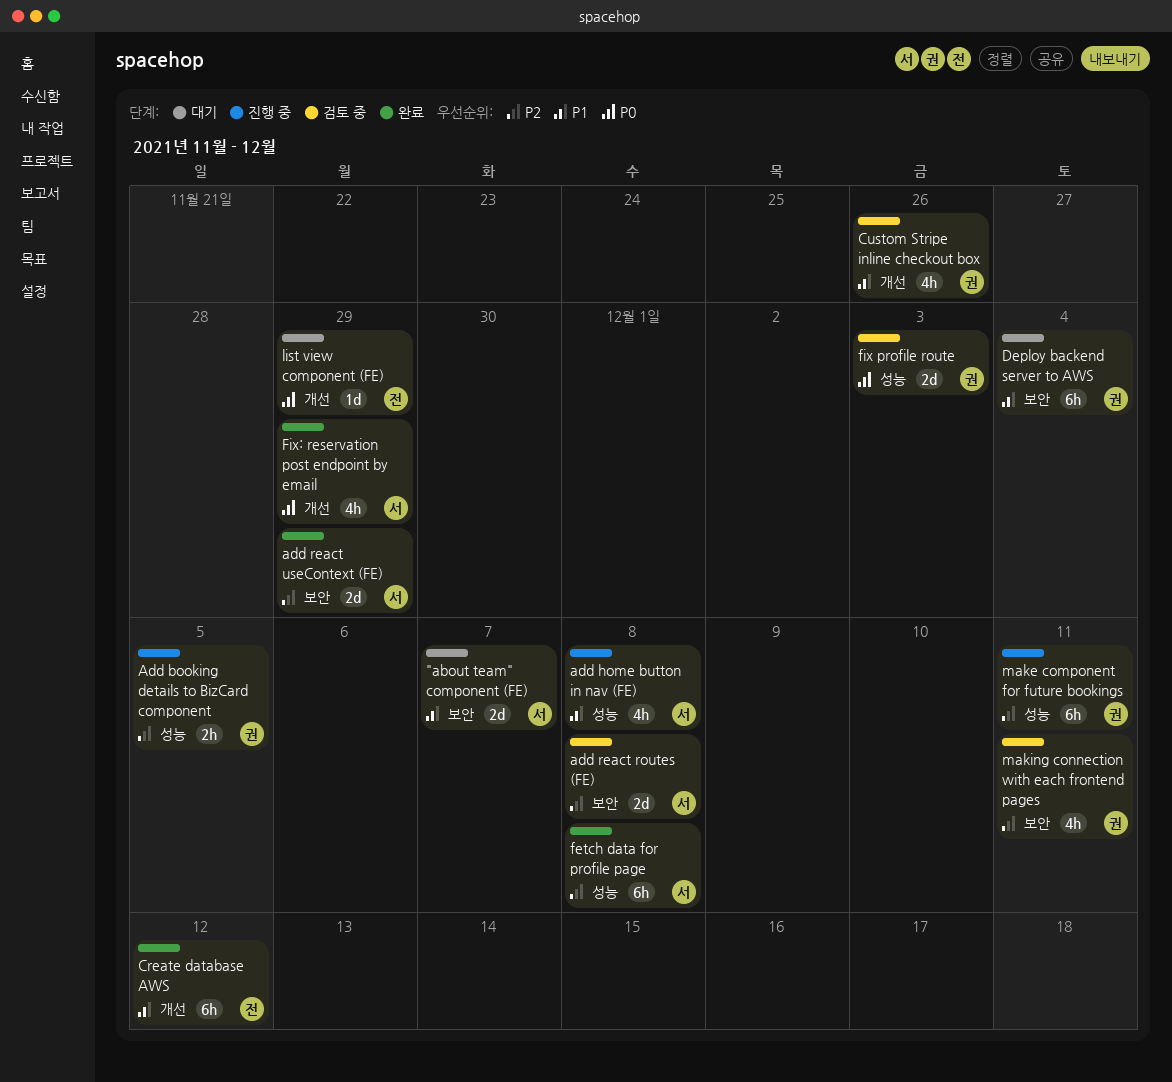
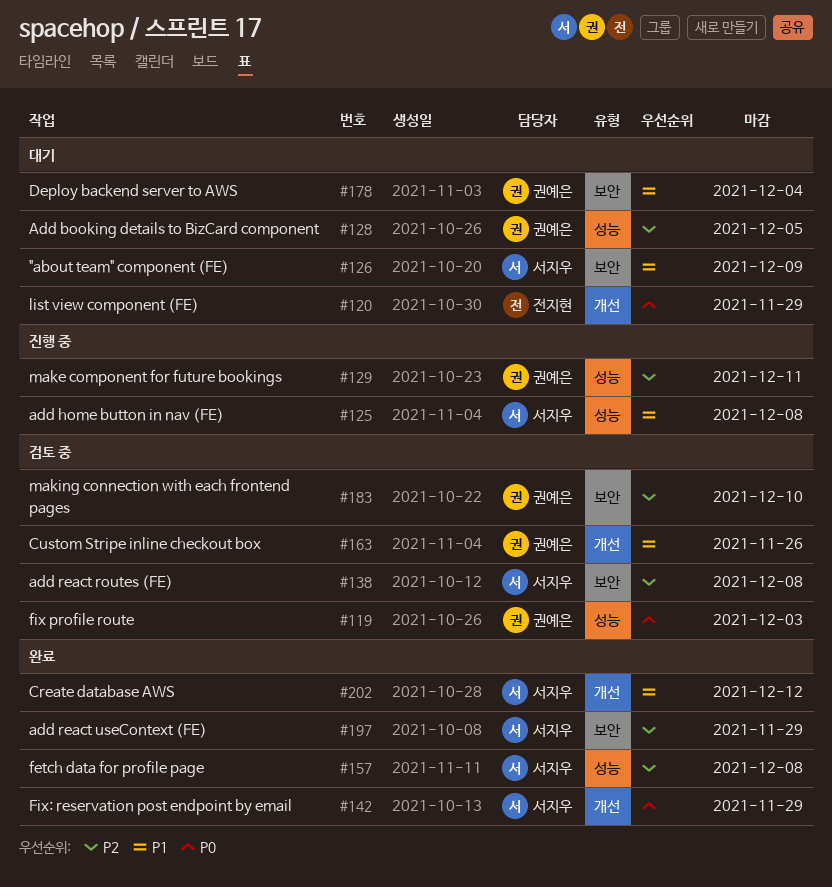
"about team" component (FE), due: Dec 7 -> Dec 9
Add booking details to BizCard component, status: 진행 중 -> 대기
Create database AWS, owner: 전지현 -> 서지우
making connection with each frontend pages, due: Dec 11 -> Dec 10

